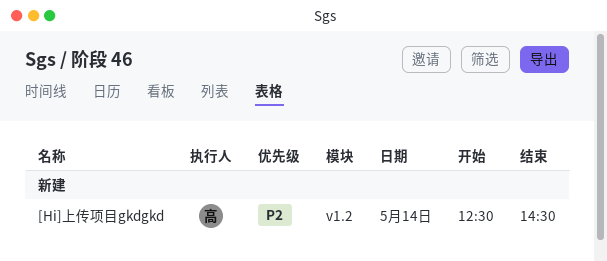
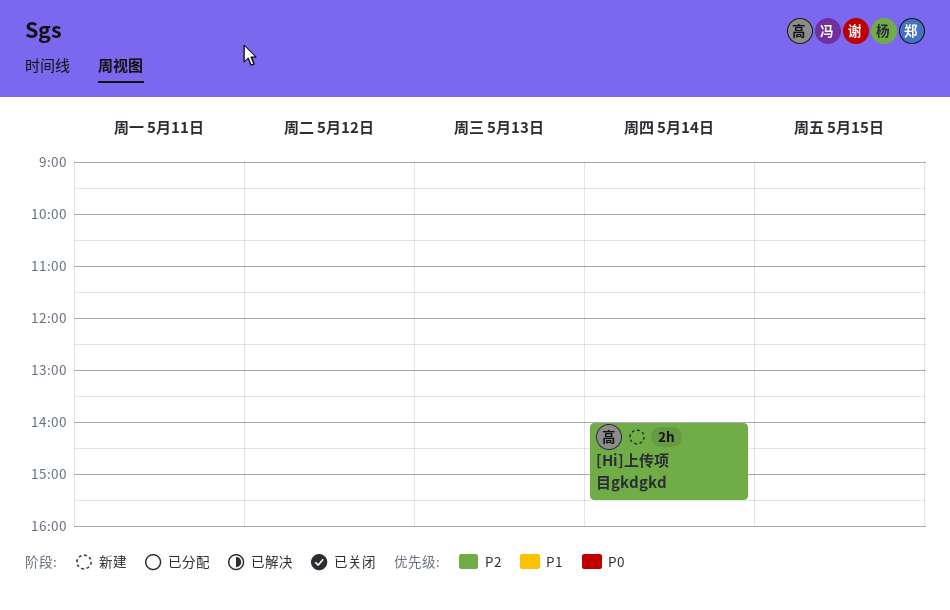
[Hi]上传项目gkdgkd, begins: 12:30 -> 14:00
[Hi]上传项目gkdgkd, ends: 14:30 -> 15:30

